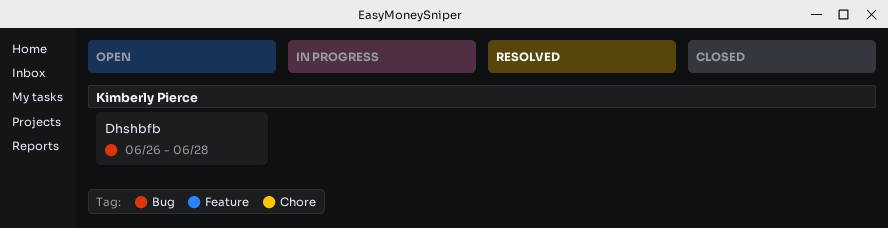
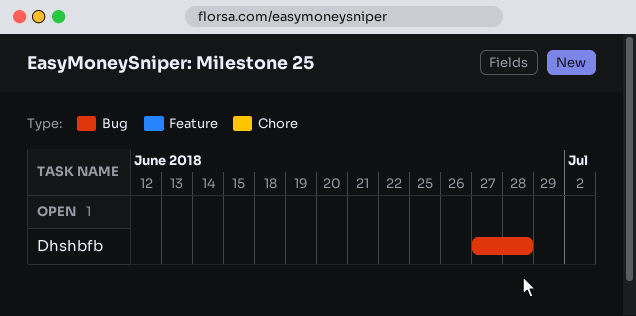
Dhshbfb, start: Jun 26 -> Jun 27

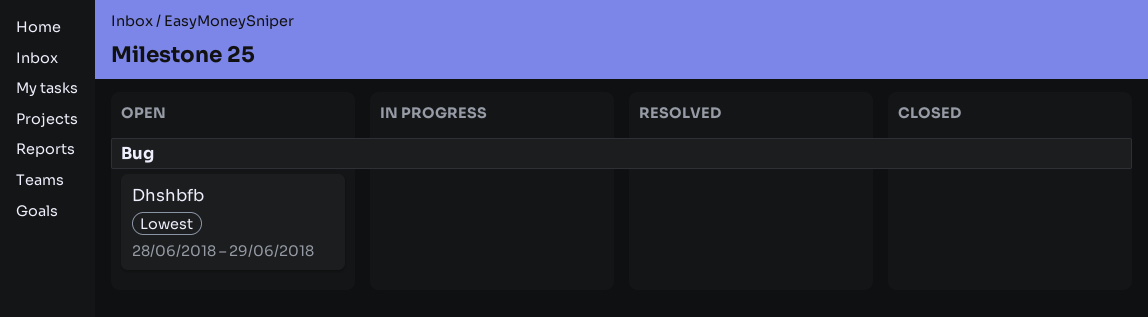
Dhshbfb, start: Jun 27 -> Jun 28
Dhshbfb, due: Jun 28 -> Jun 29

